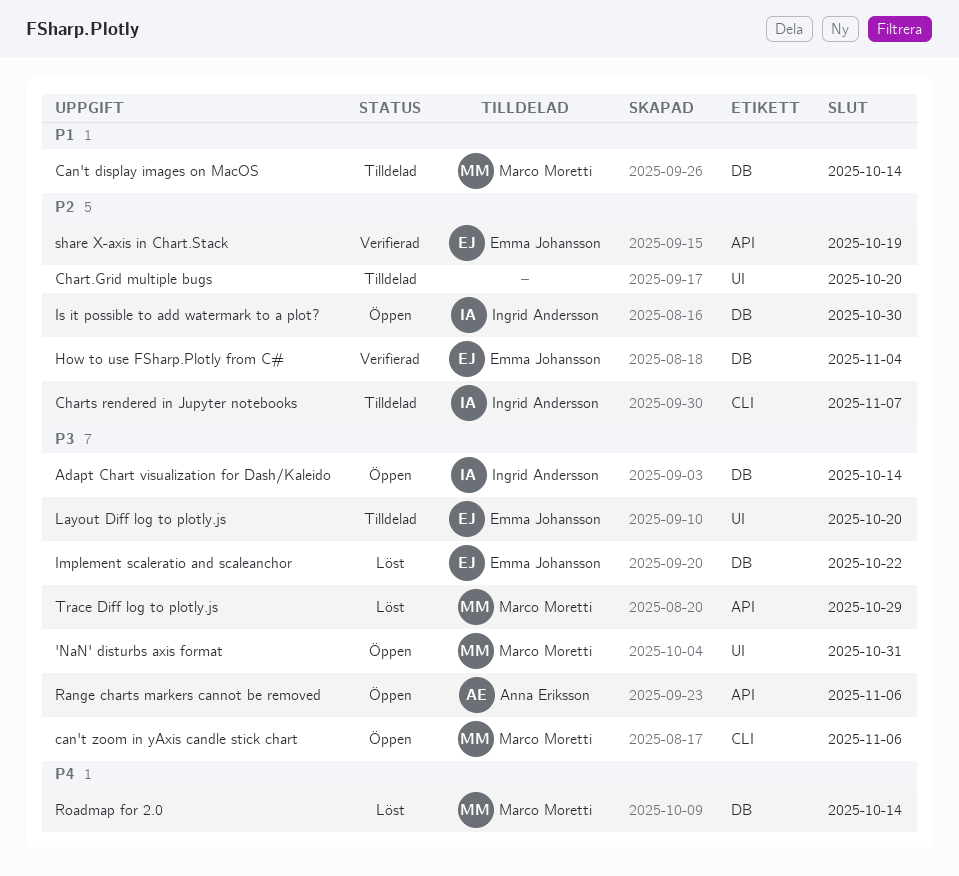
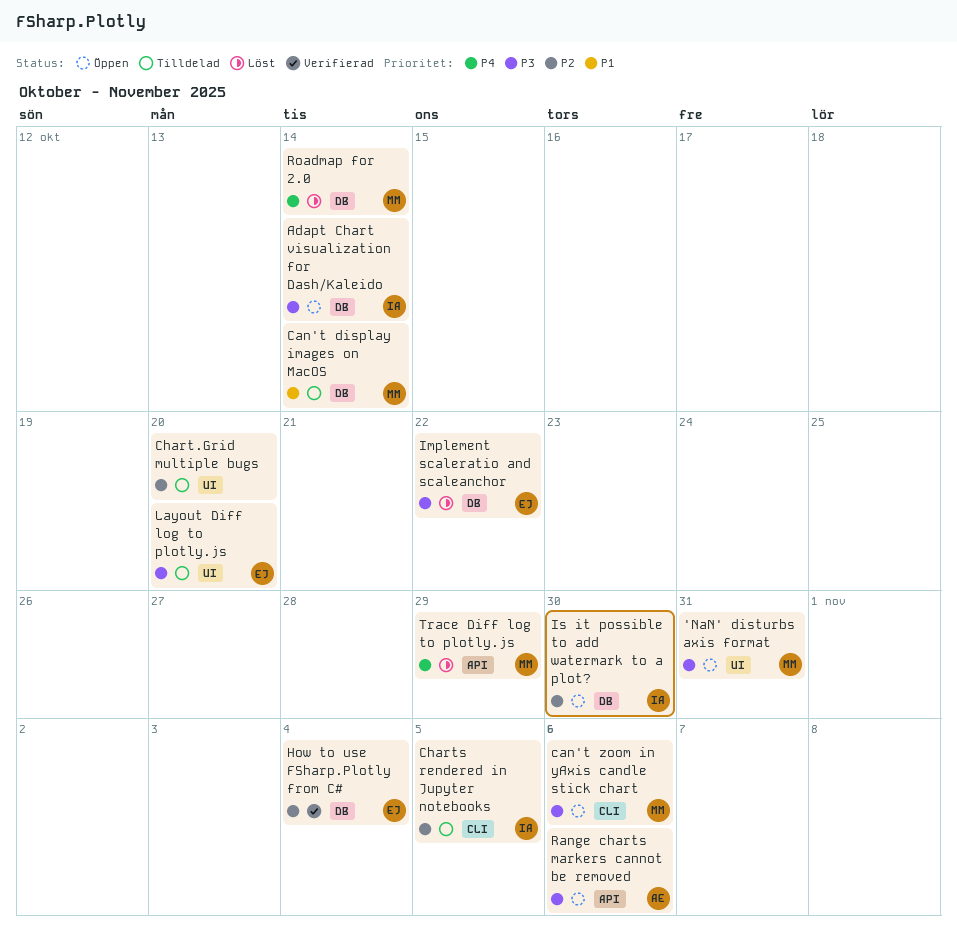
Charts rendered in Jupyter notebooks, due: Nov 7 -> Nov 5
share X-axis in Chart.Stack: present -> none
Trace Diff log to plotly.js, priority: P3 -> P4

